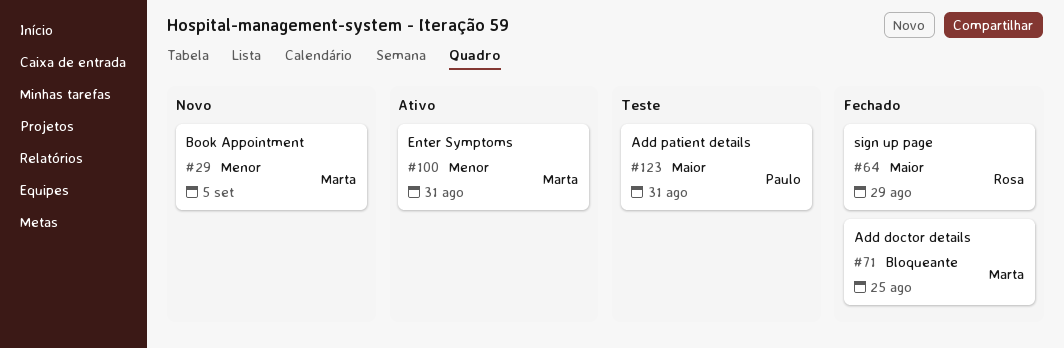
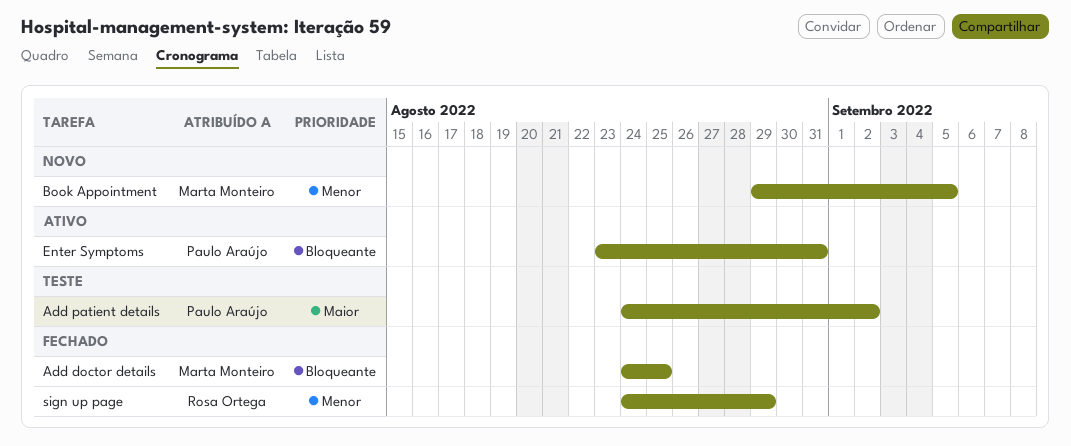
Add patient details, due: Aug 31 -> Sep 2
Enter Symptoms, owner: Marta Monteiro -> Paulo Araújo
Enter Symptoms, priority: Menor -> Bloqueante
sign up page, priority: Maior -> Menor

